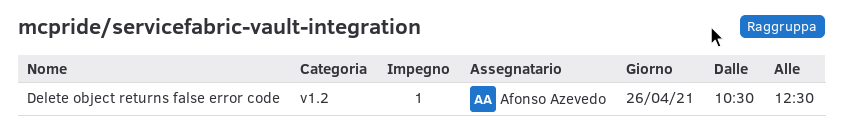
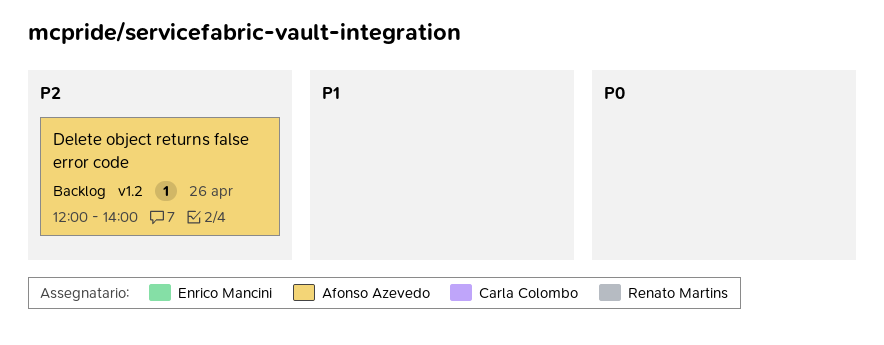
Delete object returns false error code, begins: 10:30 -> 12:00
Delete object returns false error code, ends: 12:30 -> 14:00

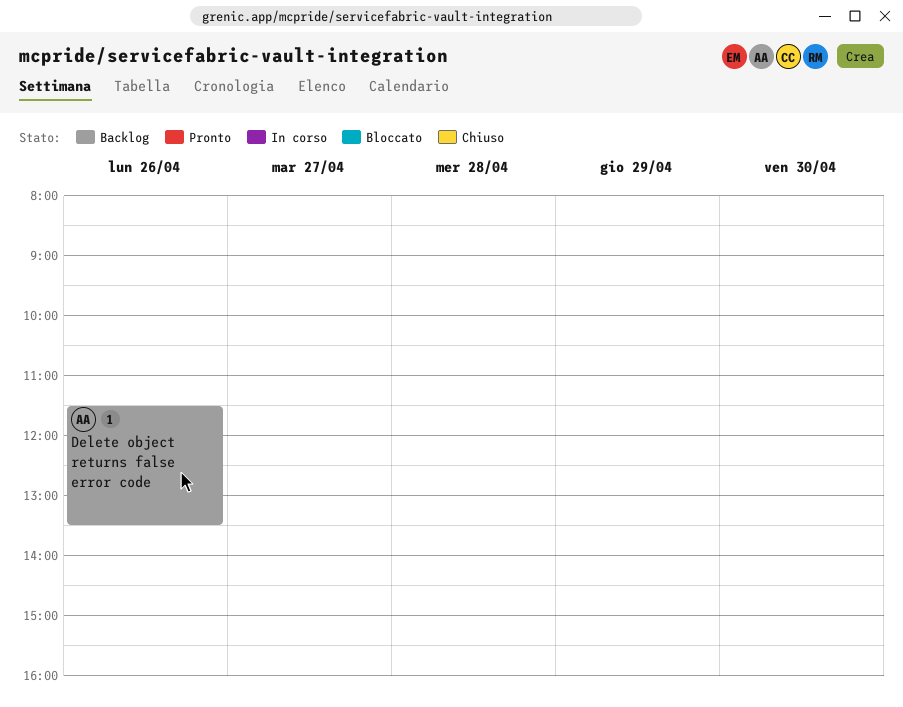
Delete object returns false error code, begins: 12:00 -> 11:30
Delete object returns false error code, ends: 14:00 -> 13:30

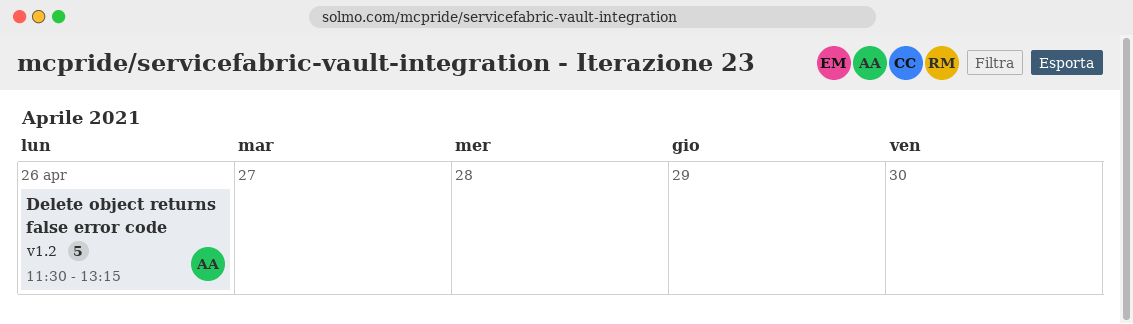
Delete object returns false error code, estimate: 1 -> 5
Delete object returns false error code, ends: 13:30 -> 13:15

